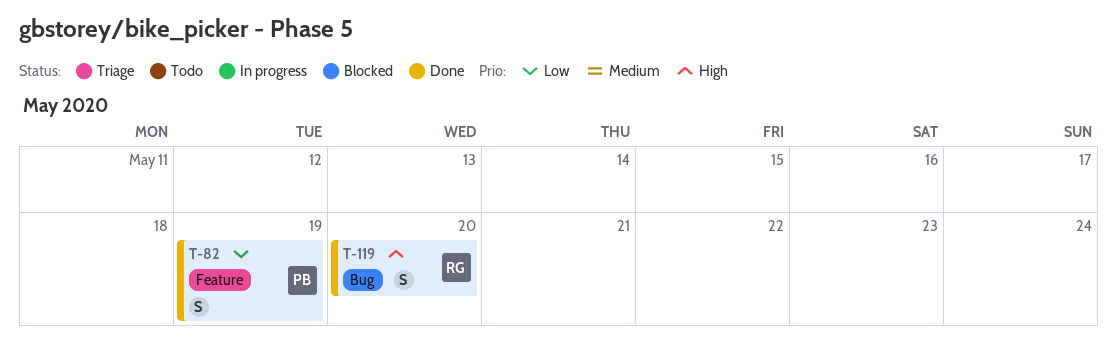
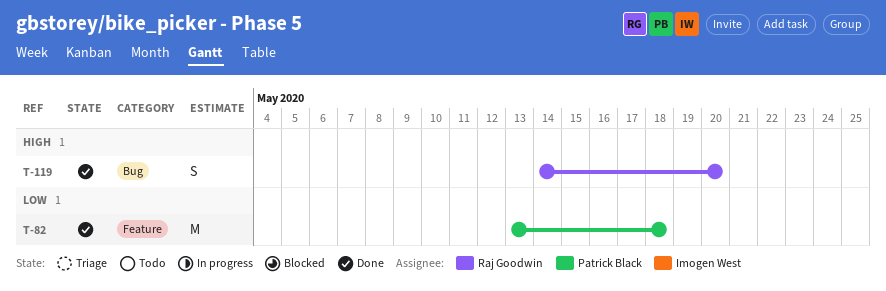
T-82, estimate: S -> M
T-82, due: May 19 -> May 18

